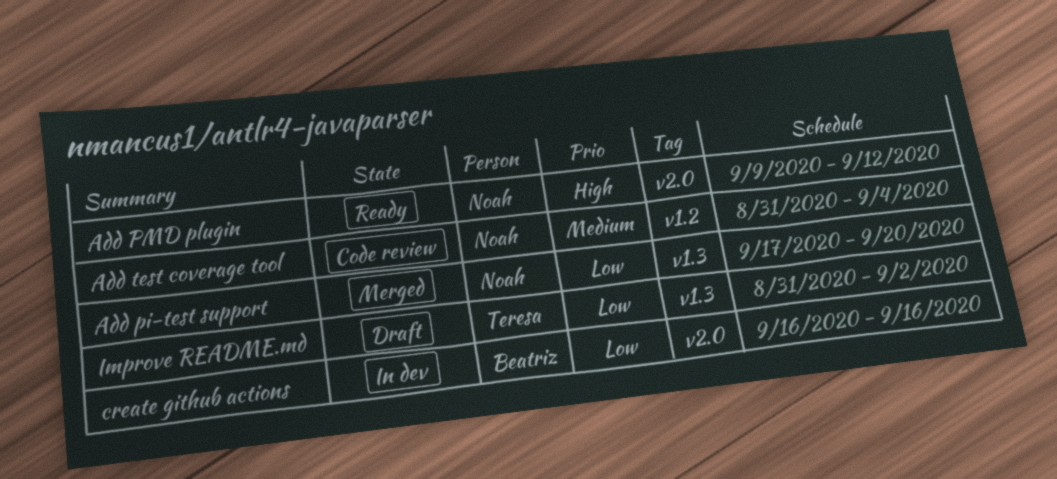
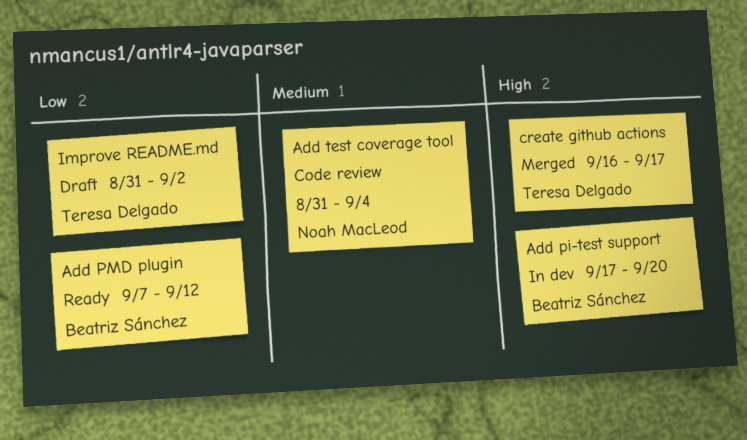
Add pi-test support, status: Merged -> In dev
Add pi-test support, owner: Noah MacLeod -> Beatriz Sánchez
Add pi-test support, priority: Low -> High
Add PMD plugin, owner: Noah MacLeod -> Beatriz Sánchez
Add PMD plugin, priority: High -> Low
Add PMD plugin, start: Sep 9 -> Sep 7
create github actions, status: In dev -> Merged
create github actions, owner: Beatriz Sánchez -> Teresa Delgado
create github actions, priority: Low -> High
create github actions, due: Sep 16 -> Sep 17

